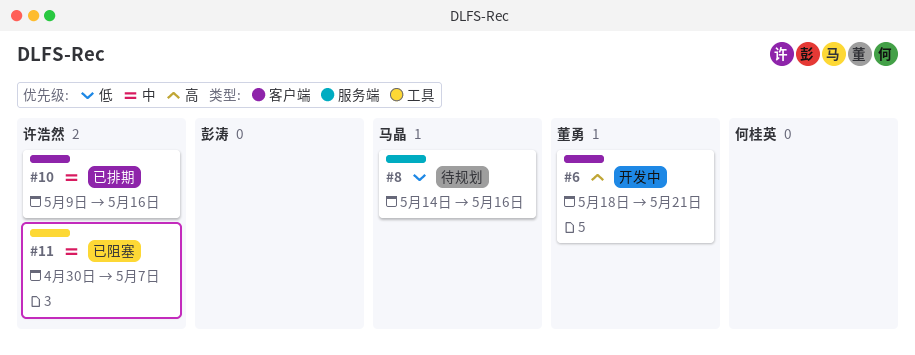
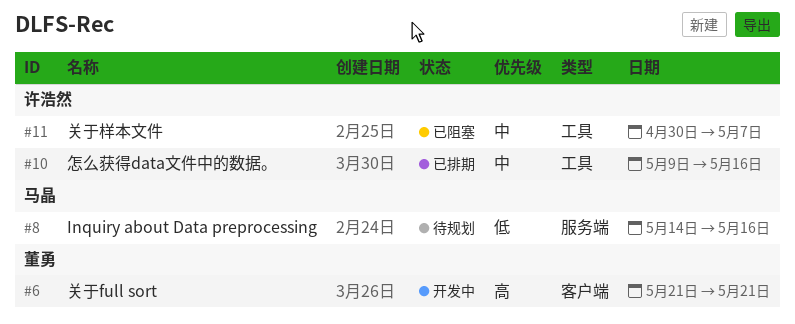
#6, start: May 18 -> May 21
#10, label: 客户端 -> 工具

